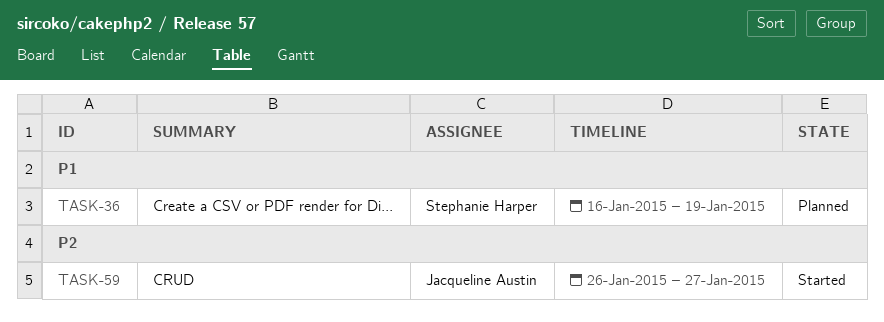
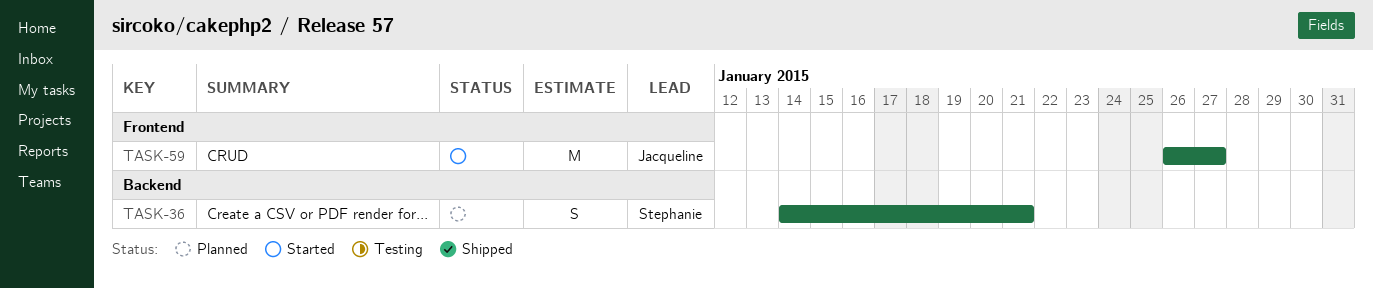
TASK-36, start: Jan 16 -> Jan 14
TASK-36, due: Jan 19 -> Jan 21

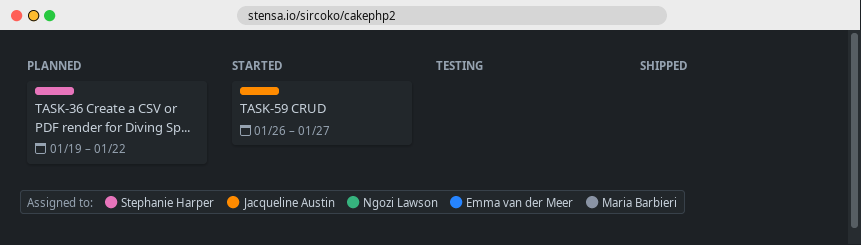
TASK-36, start: Jan 14 -> Jan 19
TASK-36, due: Jan 21 -> Jan 22

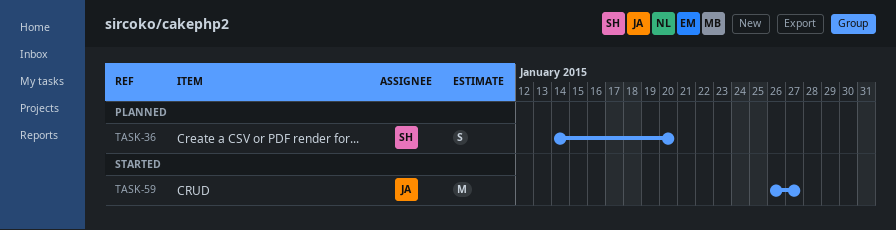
TASK-36, start: Jan 19 -> Jan 14
TASK-36, due: Jan 22 -> Jan 20

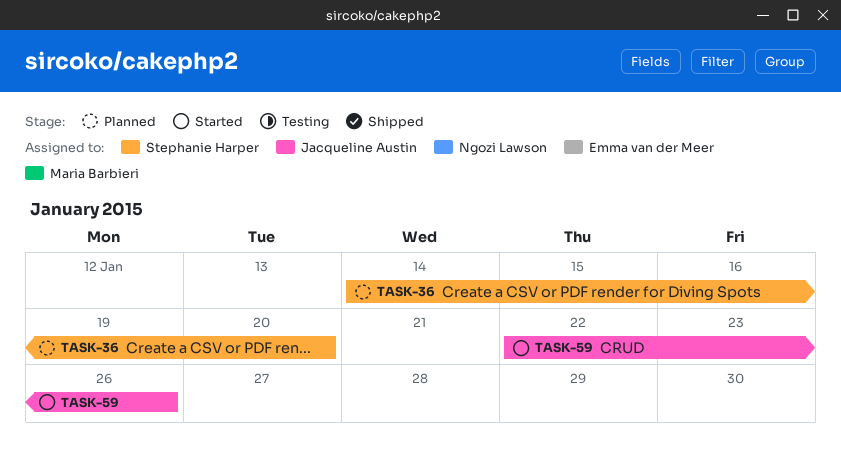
TASK-59, start: Jan 26 -> Jan 22
TASK-59, due: Jan 27 -> Jan 26

